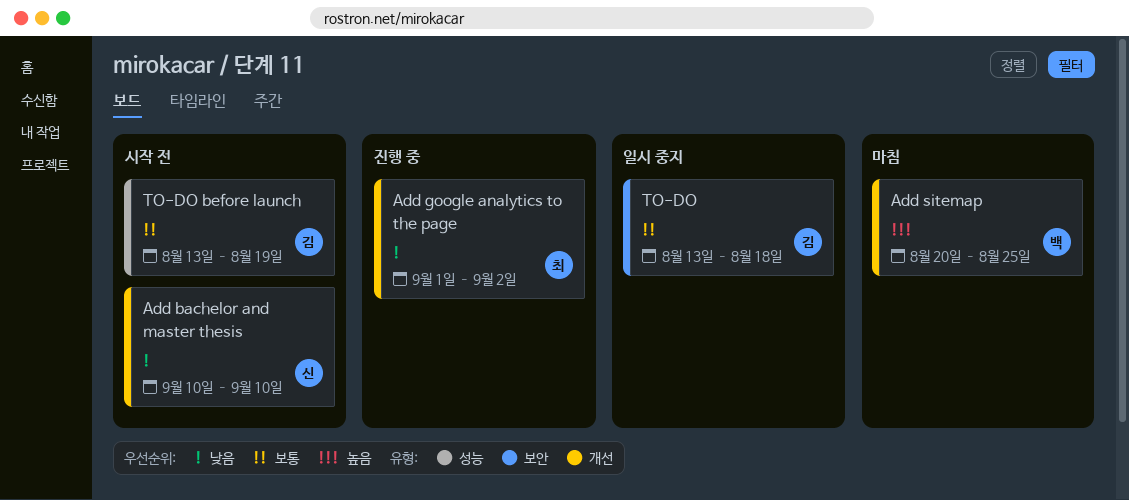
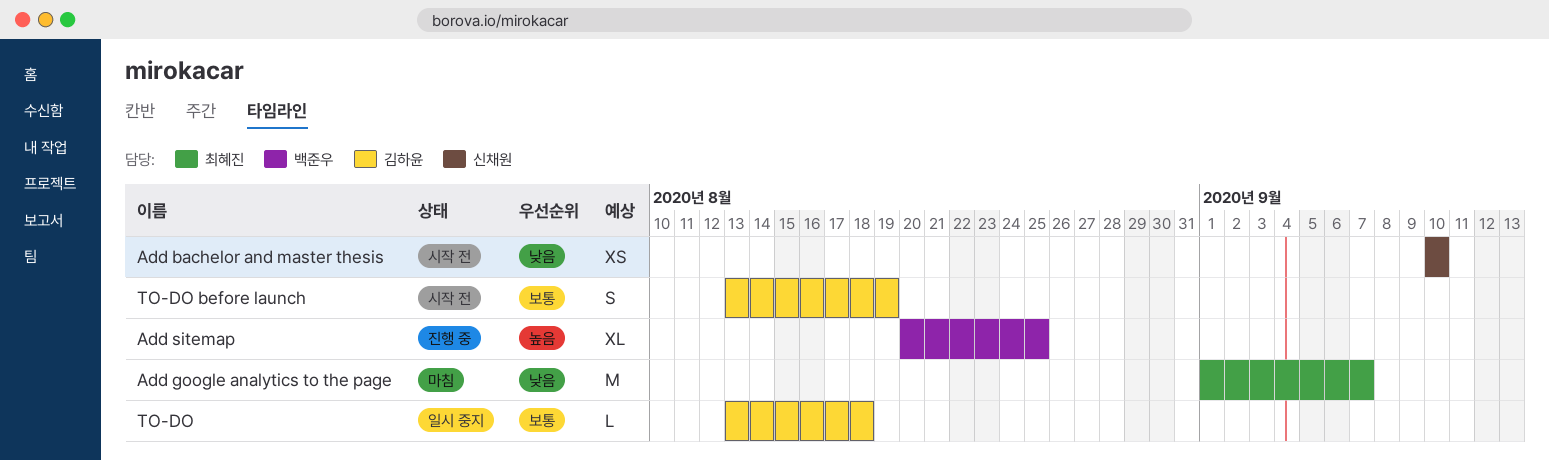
Add google analytics to the page, status: 진행 중 -> 마침
Add google analytics to the page, due: Sep 2 -> Sep 7
Add sitemap, status: 마침 -> 진행 중

